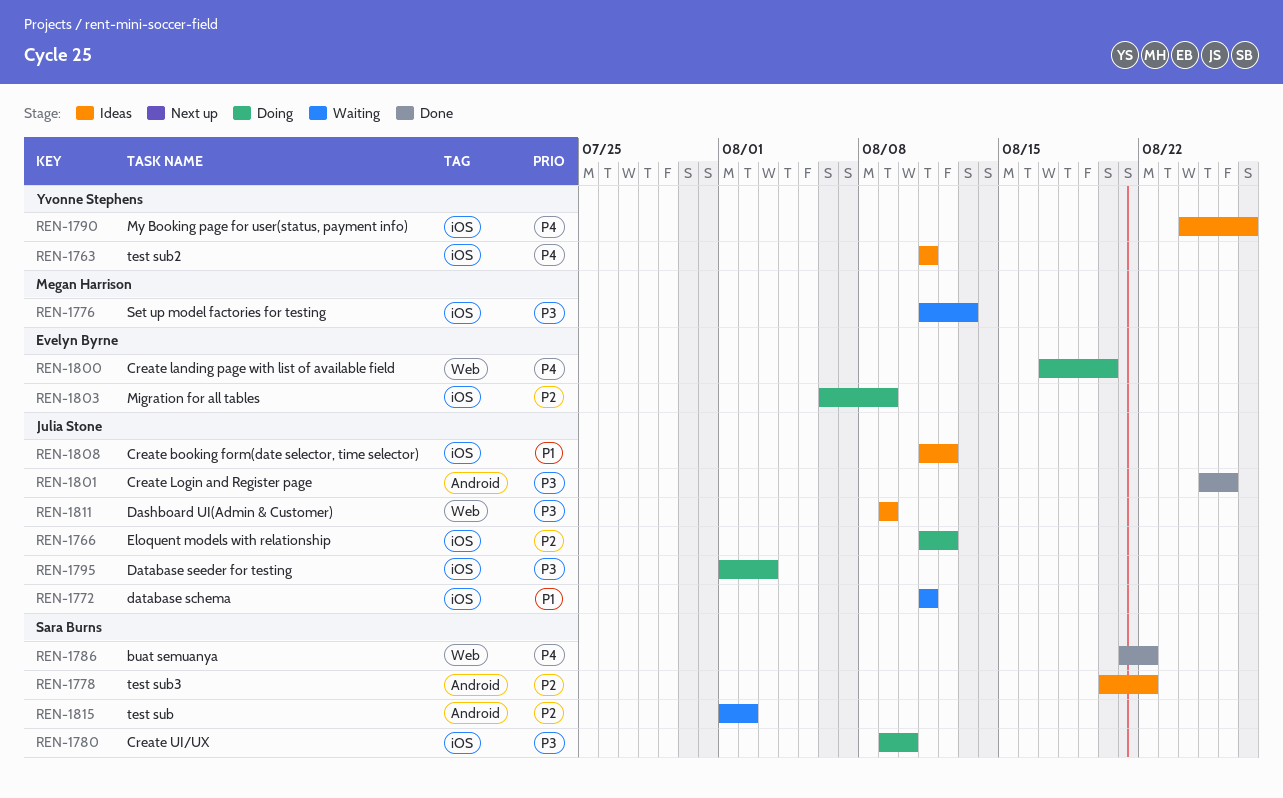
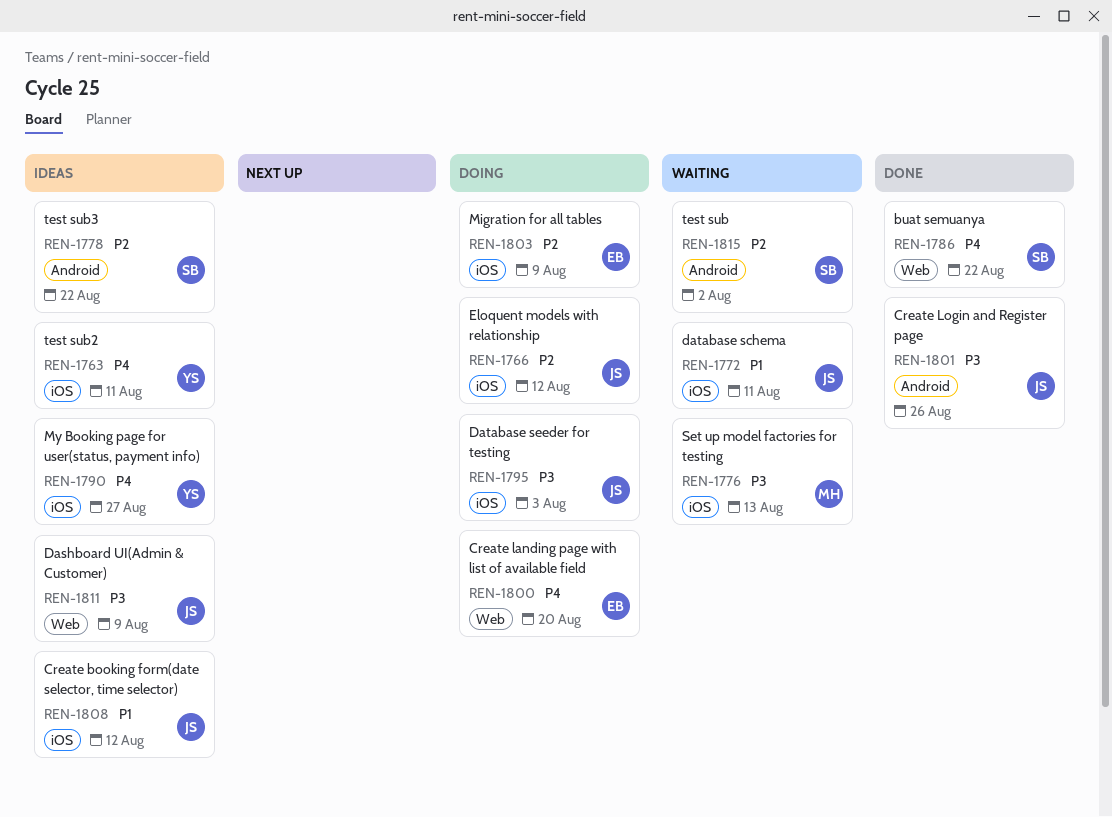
REN-1780: present -> none

